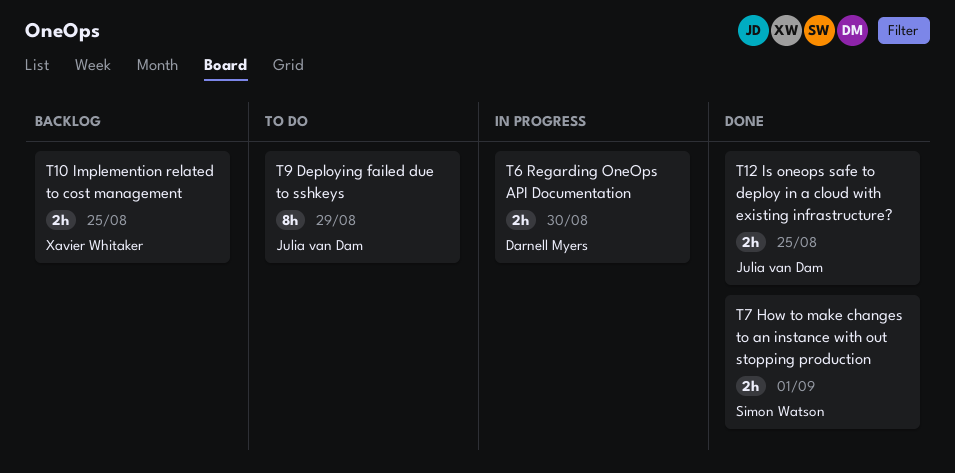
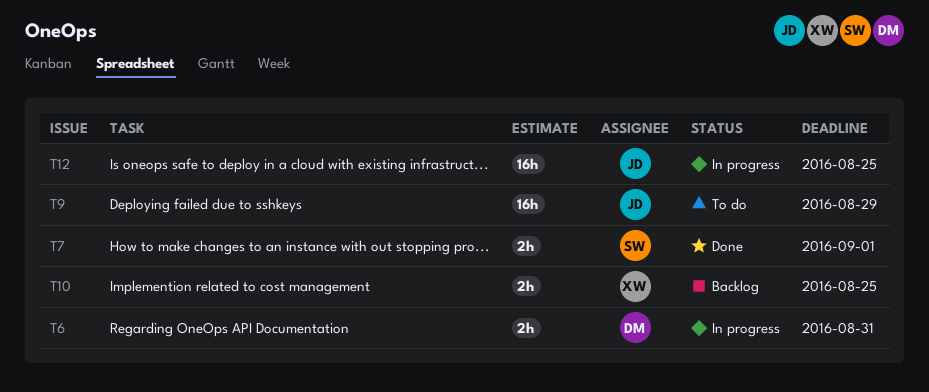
T6, due: Aug 30 -> Aug 31
T9, estimate: 8h -> 16h
T12, status: Done -> In progress
T12, estimate: 2h -> 16h

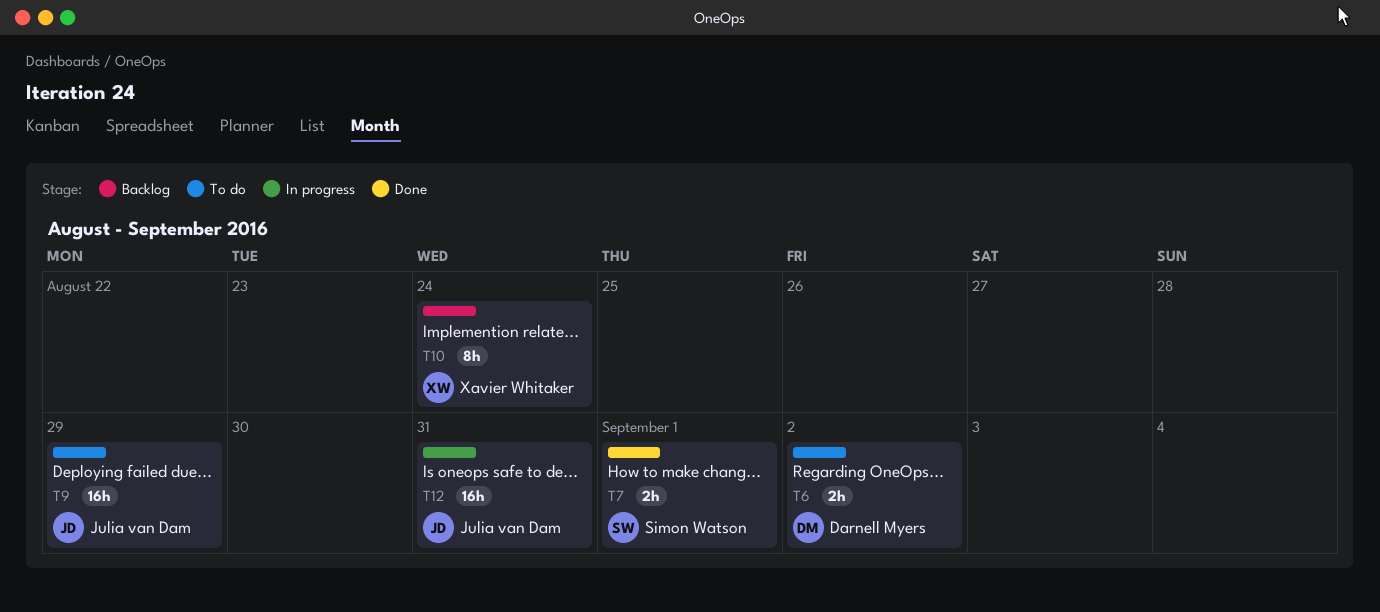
T6, status: In progress -> To do
T6, due: Aug 31 -> Sep 2
T10, estimate: 2h -> 8h
T10, due: Aug 25 -> Aug 24
T12, due: Aug 25 -> Aug 31

